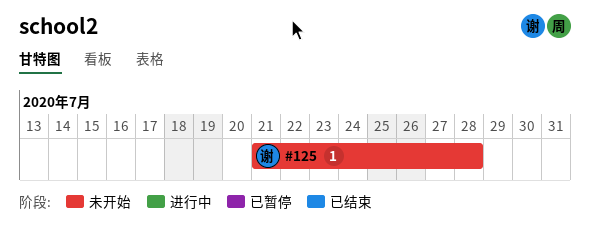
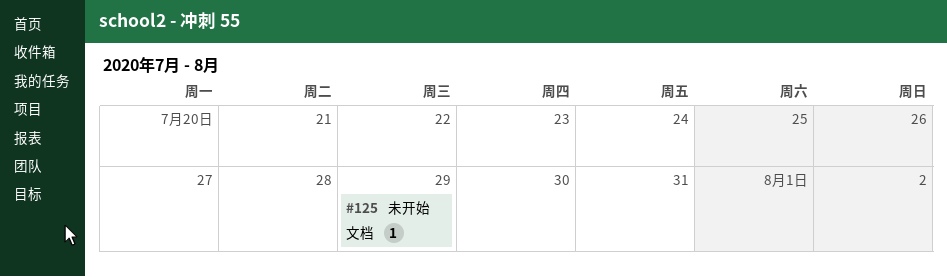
#125, due: Jul 28 -> Jul 29

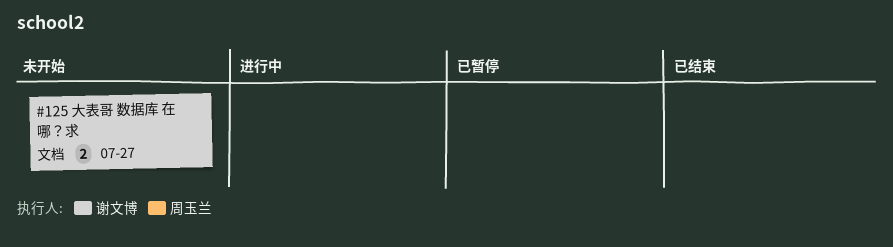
#125, estimate: 1 -> 2
#125, due: Jul 29 -> Jul 27

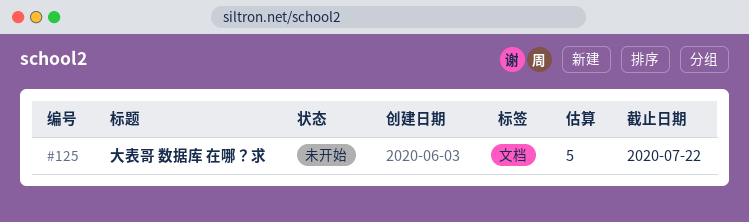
#125, estimate: 2 -> 5
#125, due: Jul 27 -> Jul 22

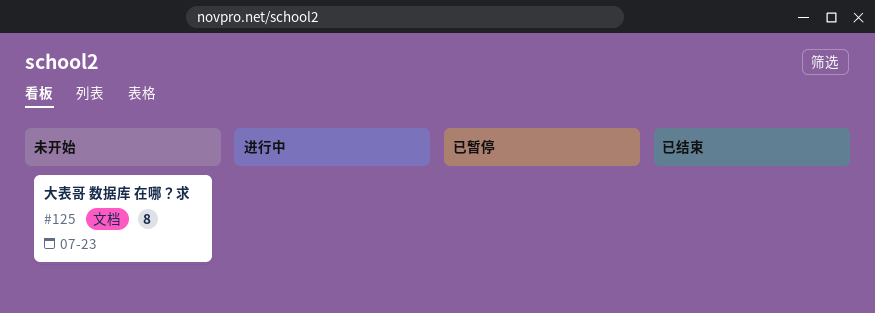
#125, estimate: 5 -> 8
#125, due: Jul 22 -> Jul 23

